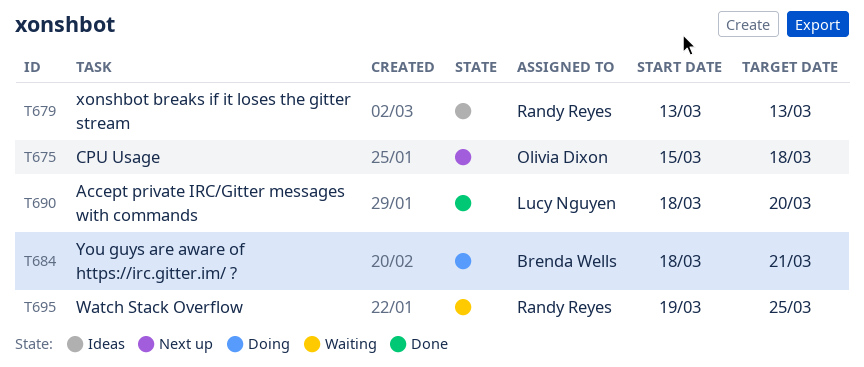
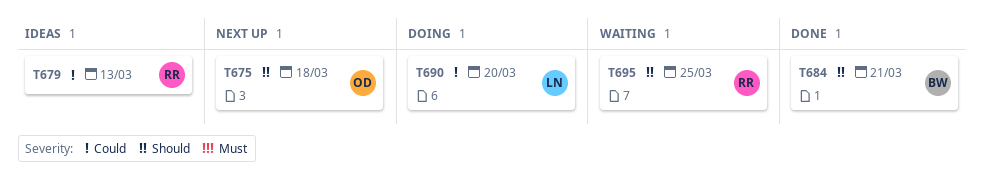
T684, status: Doing -> Done
T690, status: Done -> Doing

